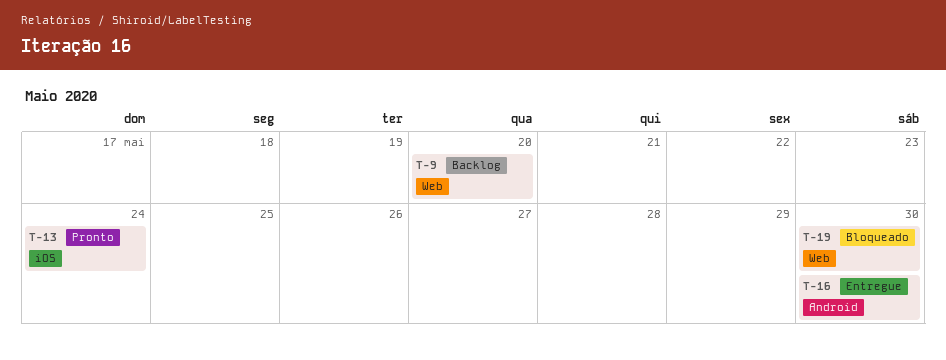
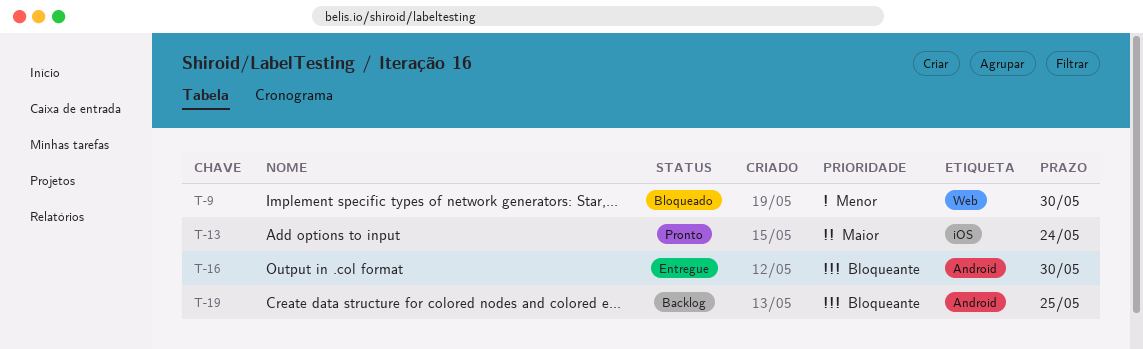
T-9, status: Backlog -> Bloqueado
T-9, due: May 20 -> May 30
T-19, status: Bloqueado -> Backlog
T-19, label: Web -> Android
T-19, due: May 30 -> May 25

